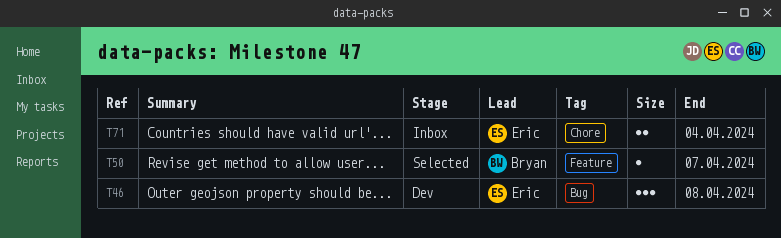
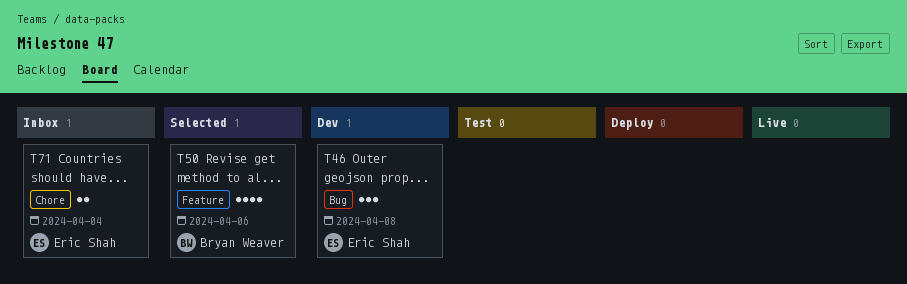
T50, estimate: 1 -> 4
T50, due: Apr 7 -> Apr 6

